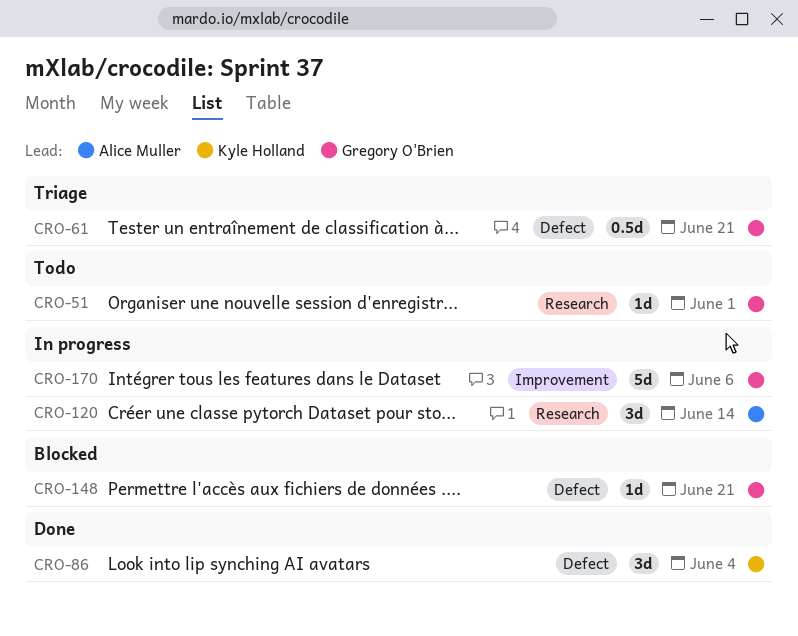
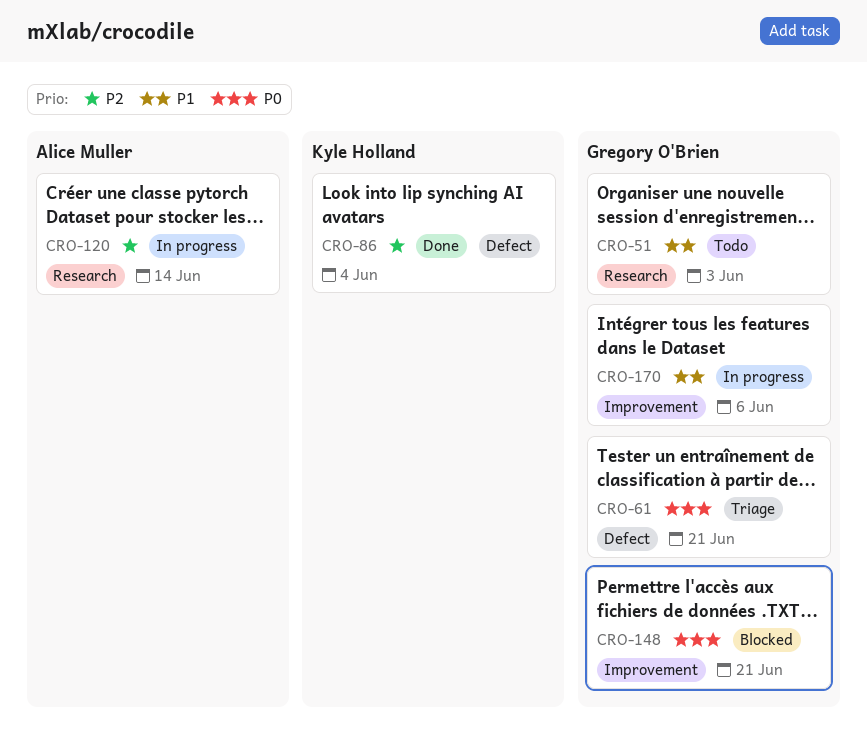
CRO-51, due: Jun 1 -> Jun 3
CRO-148, label: Defect -> Improvement

